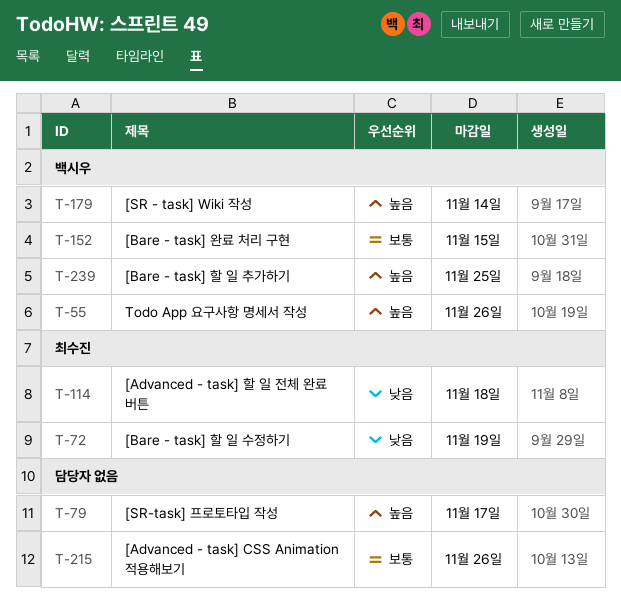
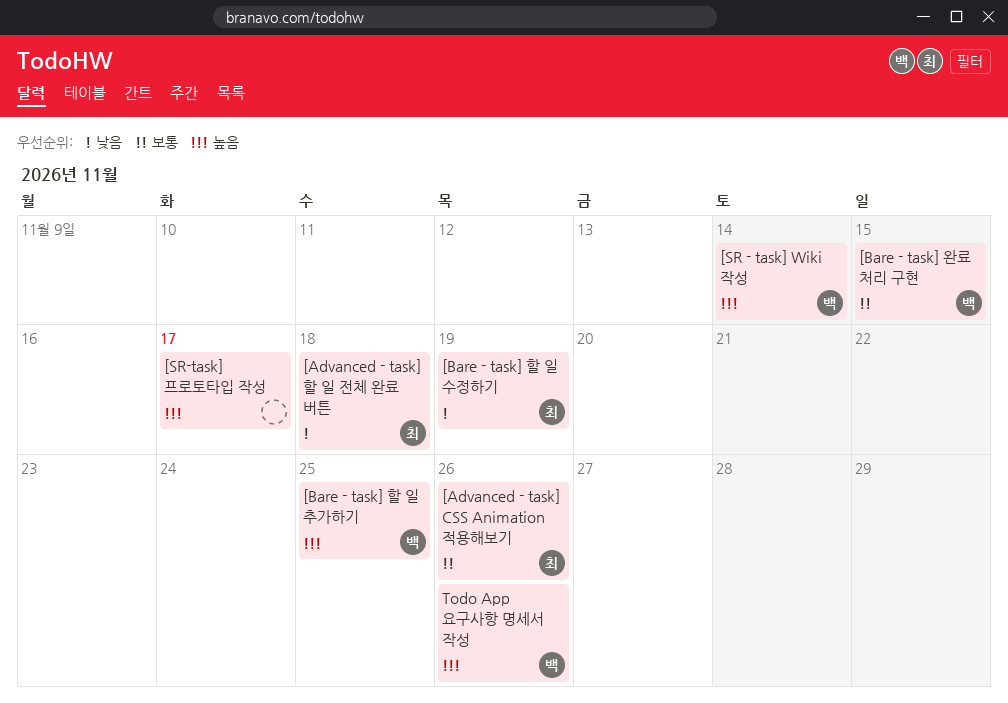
[Advanced - task] CSS Animation 적용해보기, owner: none -> 최수진

